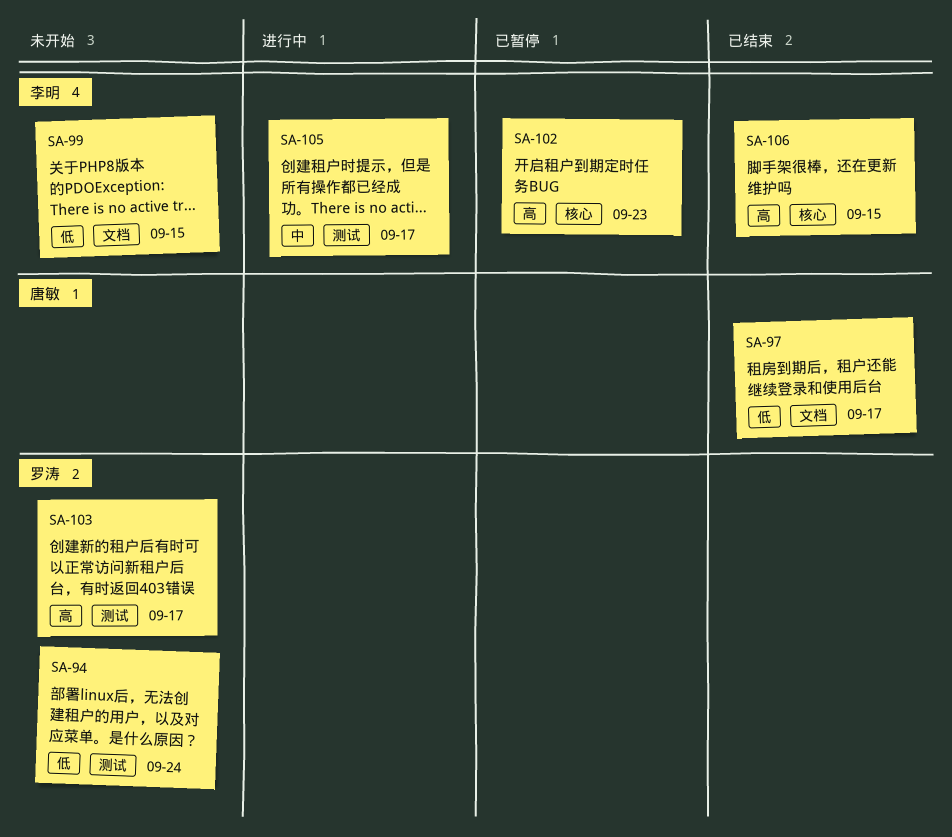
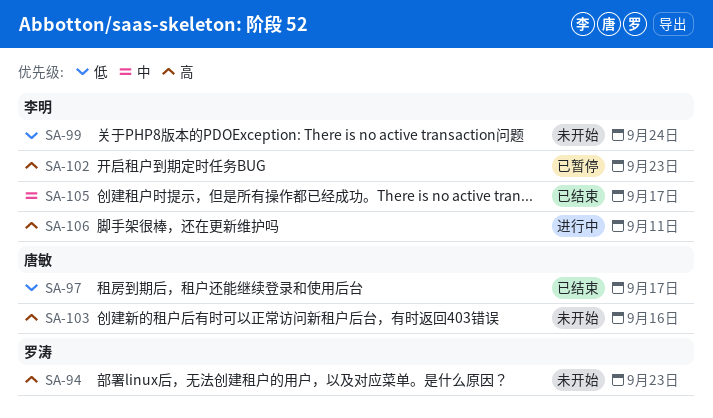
SA-94, priority: 低 -> 高
SA-94, due: Sep 24 -> Sep 23
SA-99, due: Sep 15 -> Sep 24
SA-103, owner: 罗涛 -> 唐敏
SA-103, due: Sep 17 -> Sep 16
SA-105, status: 进行中 -> 已结束
SA-106, status: 已结束 -> 进行中
SA-106, due: Sep 15 -> Sep 11

